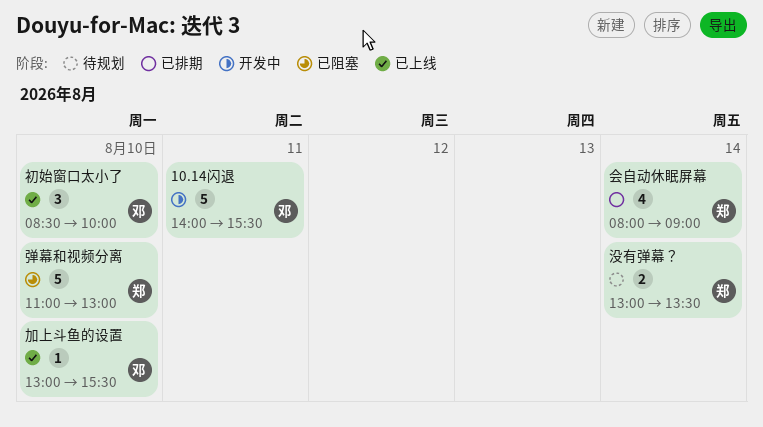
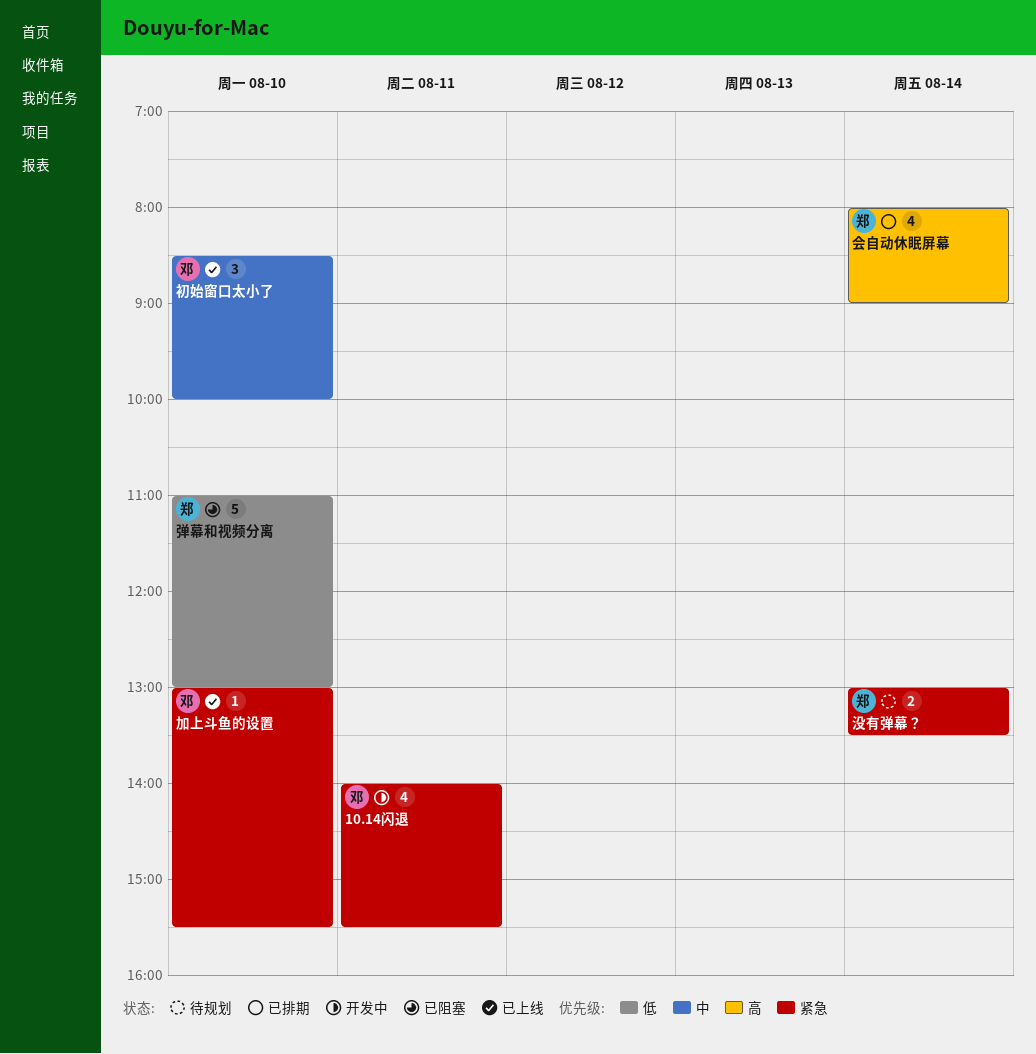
10.14闪退, estimate: 5 -> 4

